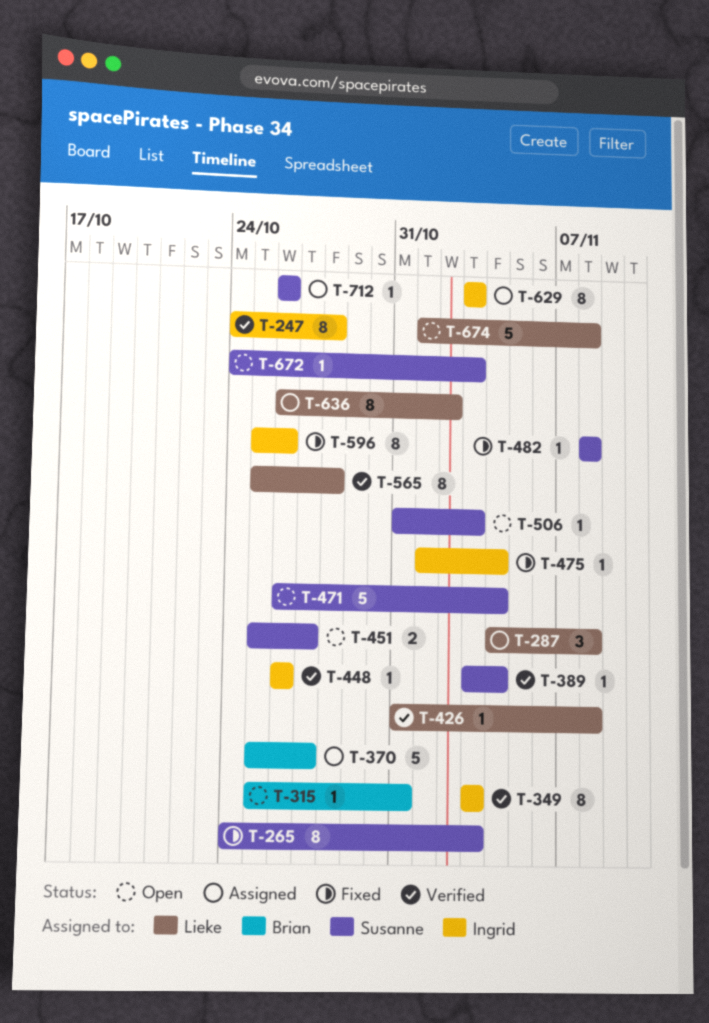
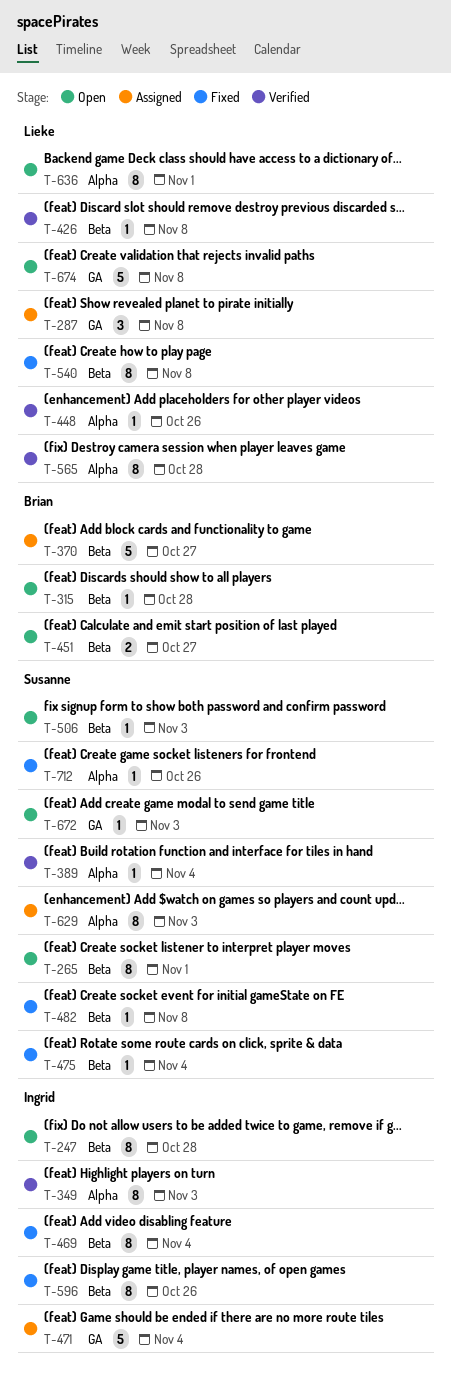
T-247, status: Verified -> Open
T-265, status: Fixed -> Open
T-265, due: Nov 3 -> Nov 1
T-315, due: Oct 31 -> Oct 28
T-448, owner: Ingrid -> Lieke
T-451, owner: Susanne -> Brian
T-469: none -> present
T-471, status: Open -> Assigned
T-471, owner: Susanne -> Ingrid
T-475, owner: Ingrid -> Susanne
T-540: none -> present
T-629, owner: Ingrid -> Susanne
T-636, status: Assigned -> Open
T-636, due: Nov 2 -> Nov 1
T-712, status: Assigned -> Fixed

